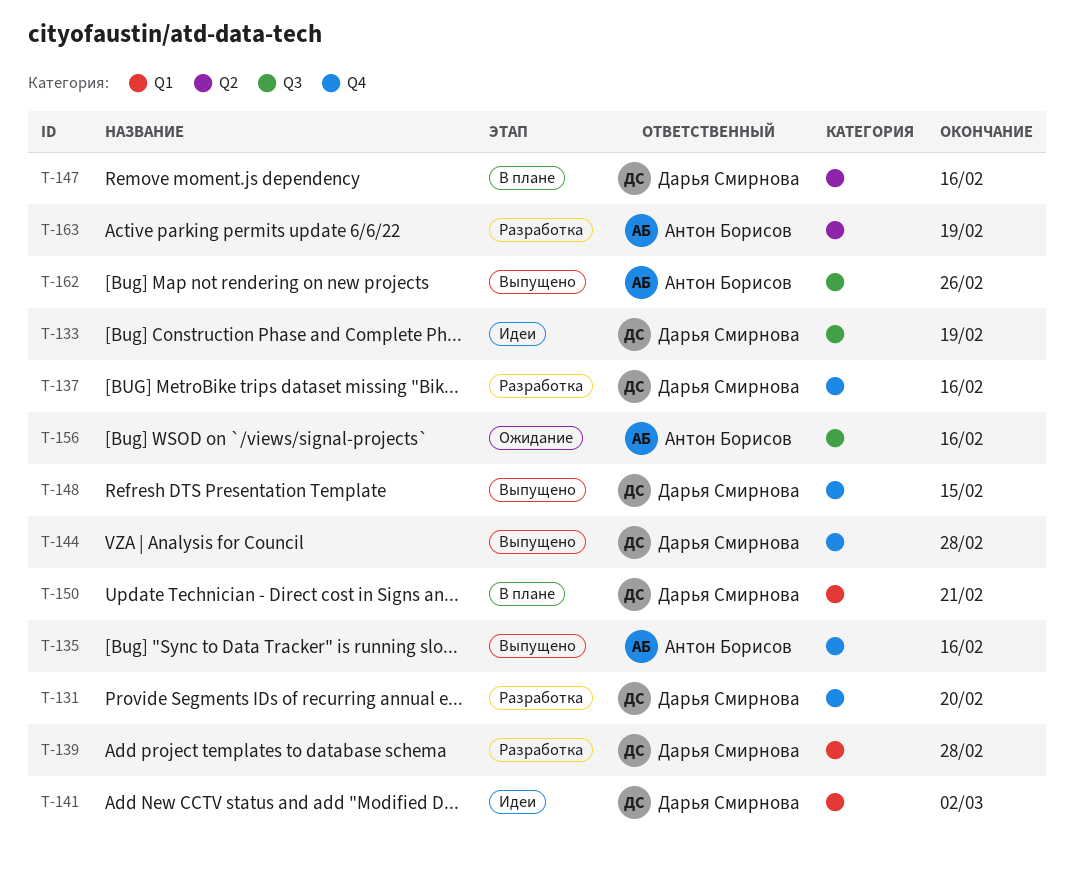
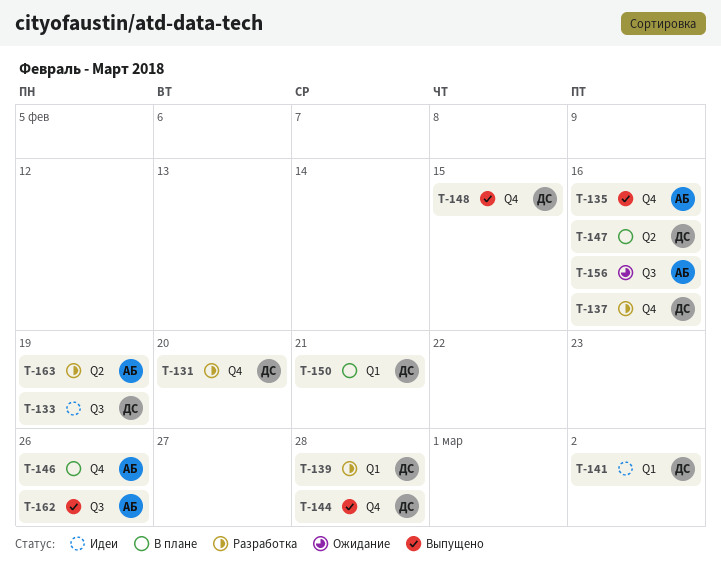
T-146: none -> present

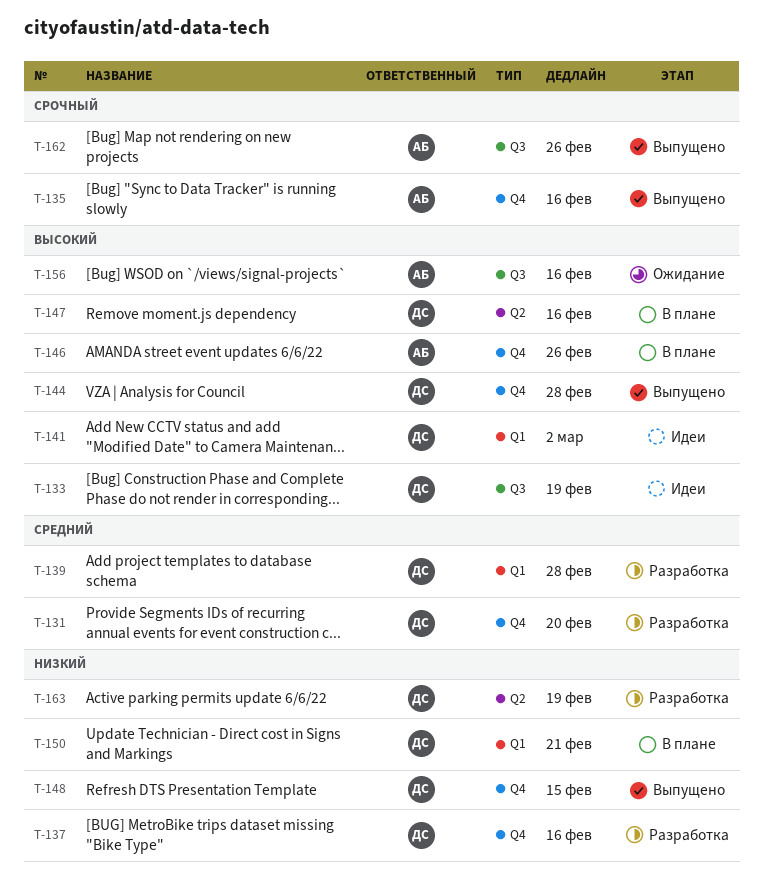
T-163, owner: АБ -> ДС

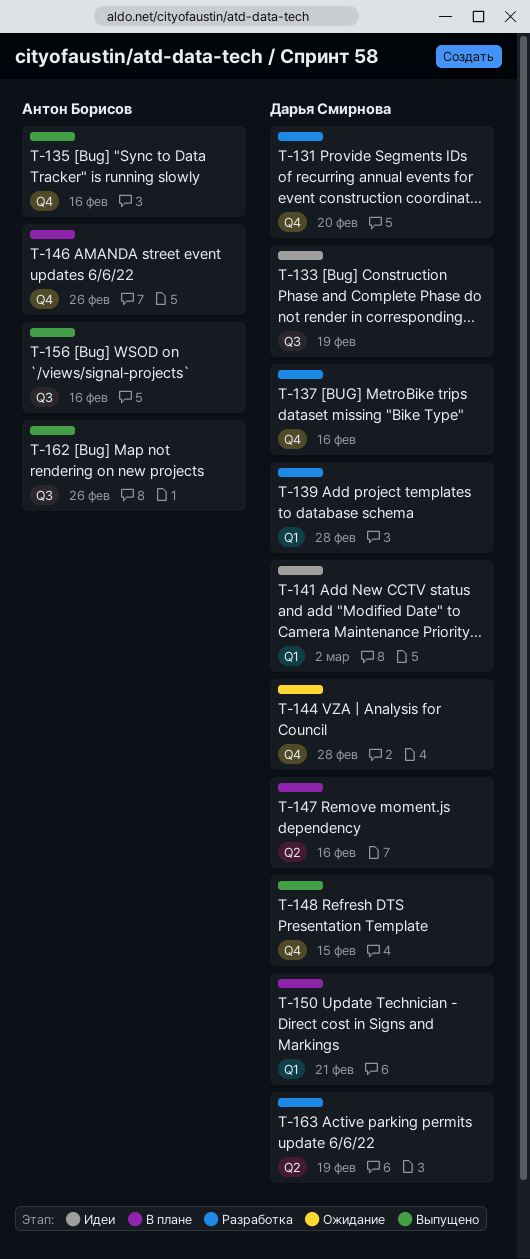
T-144, status: Выпущено -> Ожидание
T-156, status: Ожидание -> Выпущено

